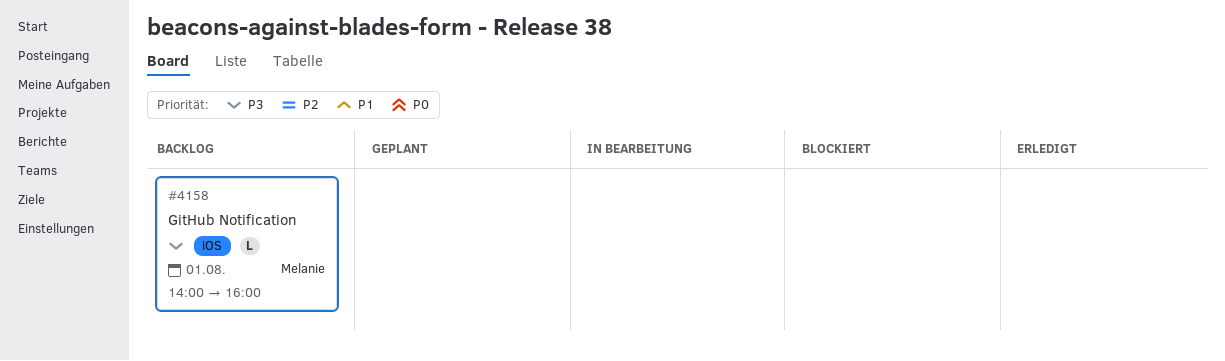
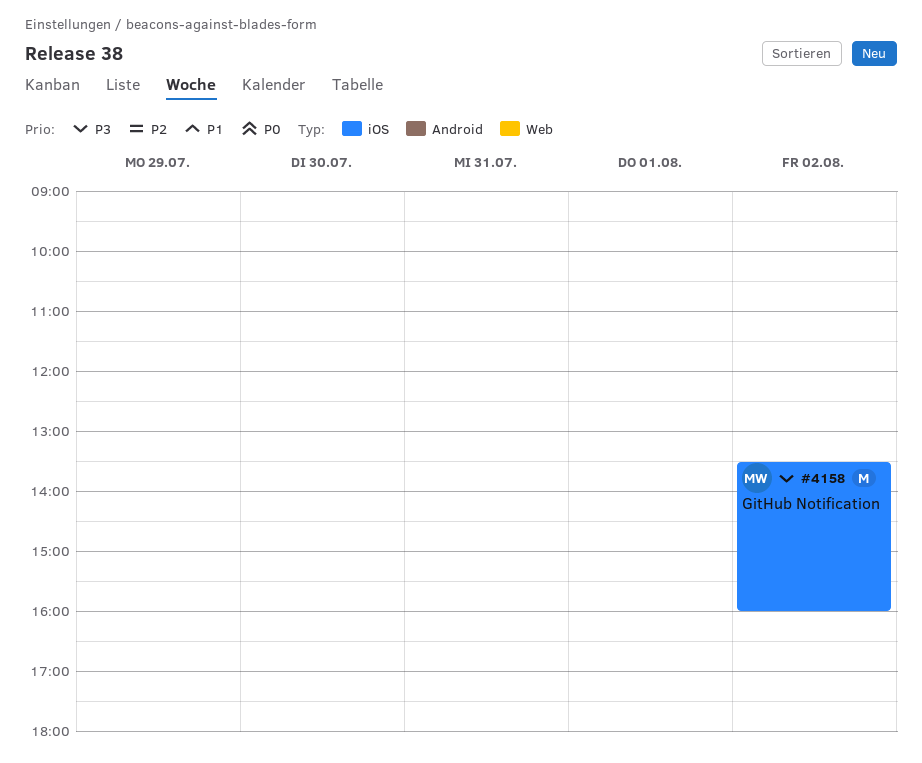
#4158, estimate: L -> M
#4158, day: Aug 1 -> Aug 2
#4158, begins: 14:00 -> 13:30

